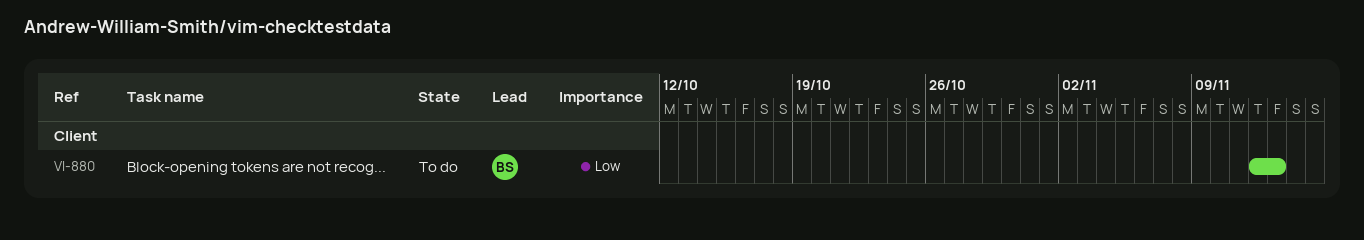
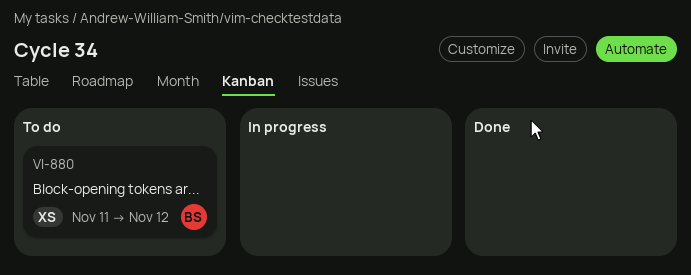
VI-880, start: Nov 12 -> Nov 11
VI-880, due: Nov 13 -> Nov 12

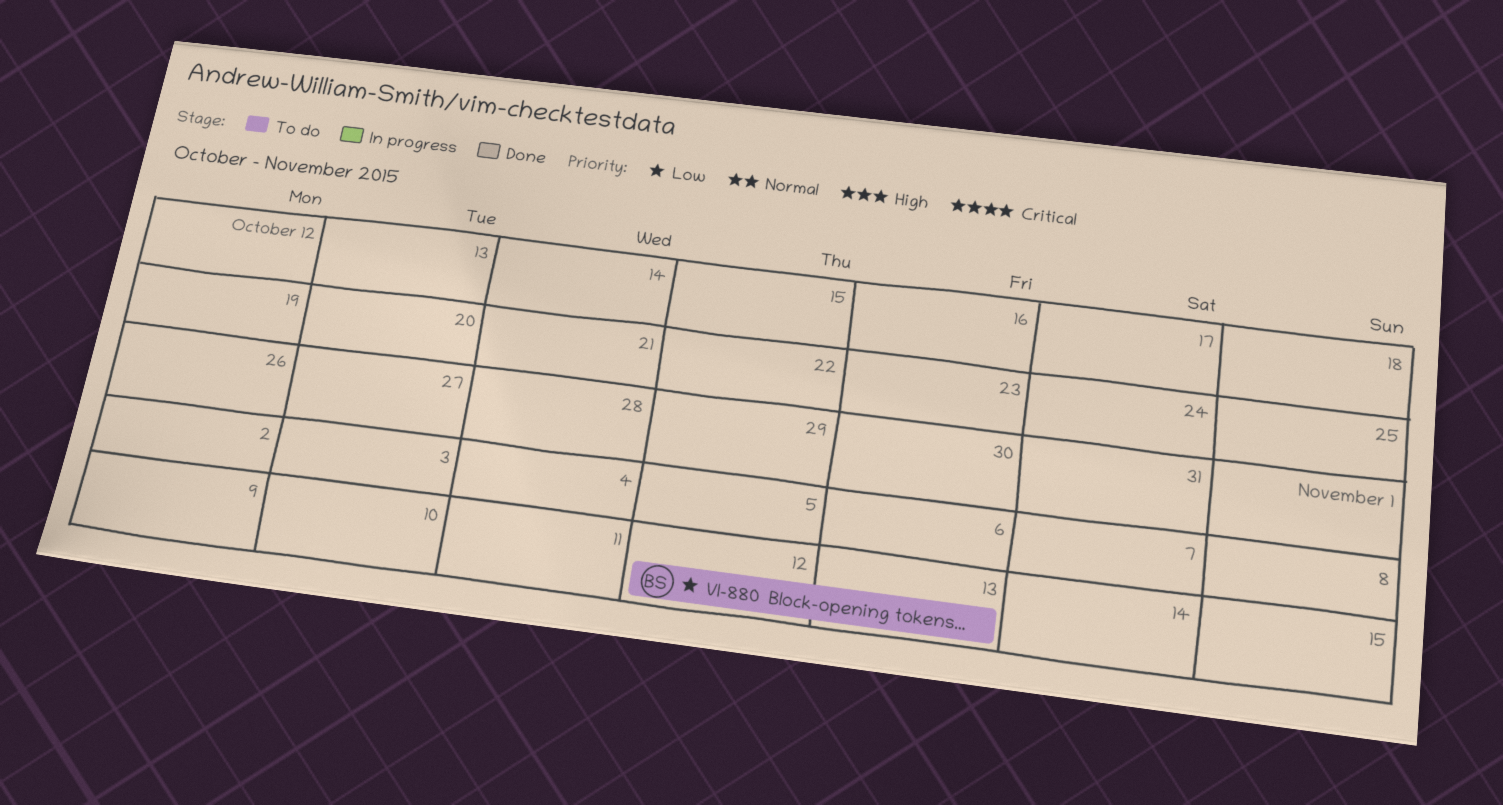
VI-880, start: Nov 11 -> Nov 12
VI-880, due: Nov 12 -> Nov 13

